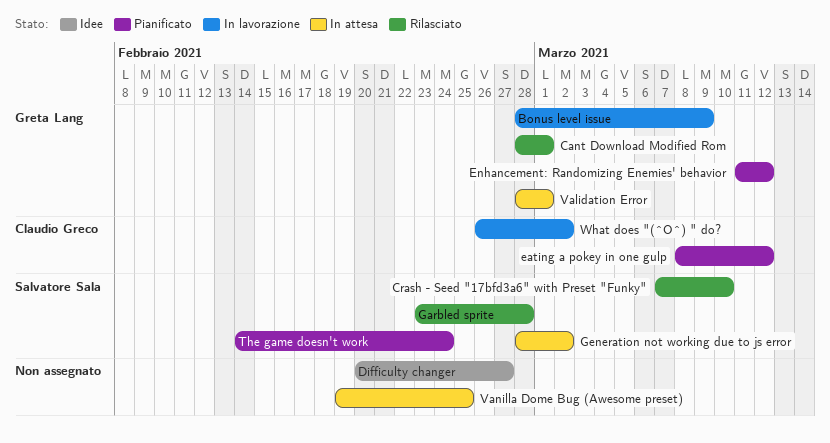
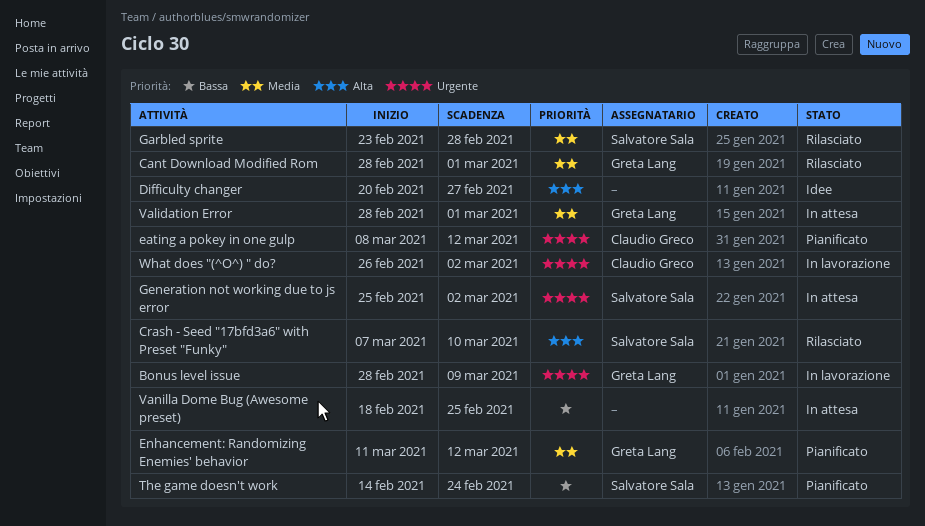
Generation not working due to js error, start: Feb 28 -> Feb 25
Vanilla Dome Bug (Awesome preset), start: Feb 19 -> Feb 18

